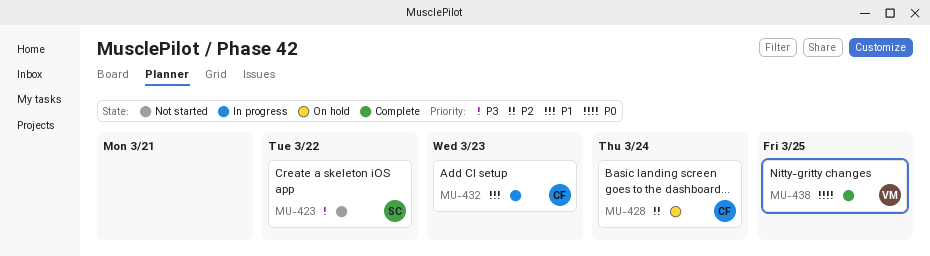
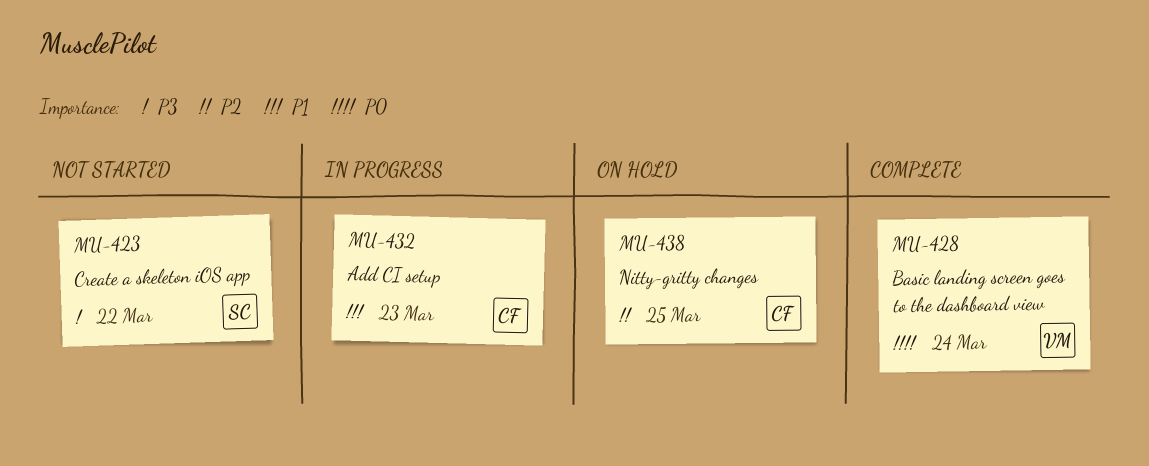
MU-428, status: On hold -> Complete
MU-428, owner: CF -> VM
MU-428, priority: P2 -> P0
MU-438, status: Complete -> On hold
MU-438, owner: VM -> CF
MU-438, priority: P0 -> P2

